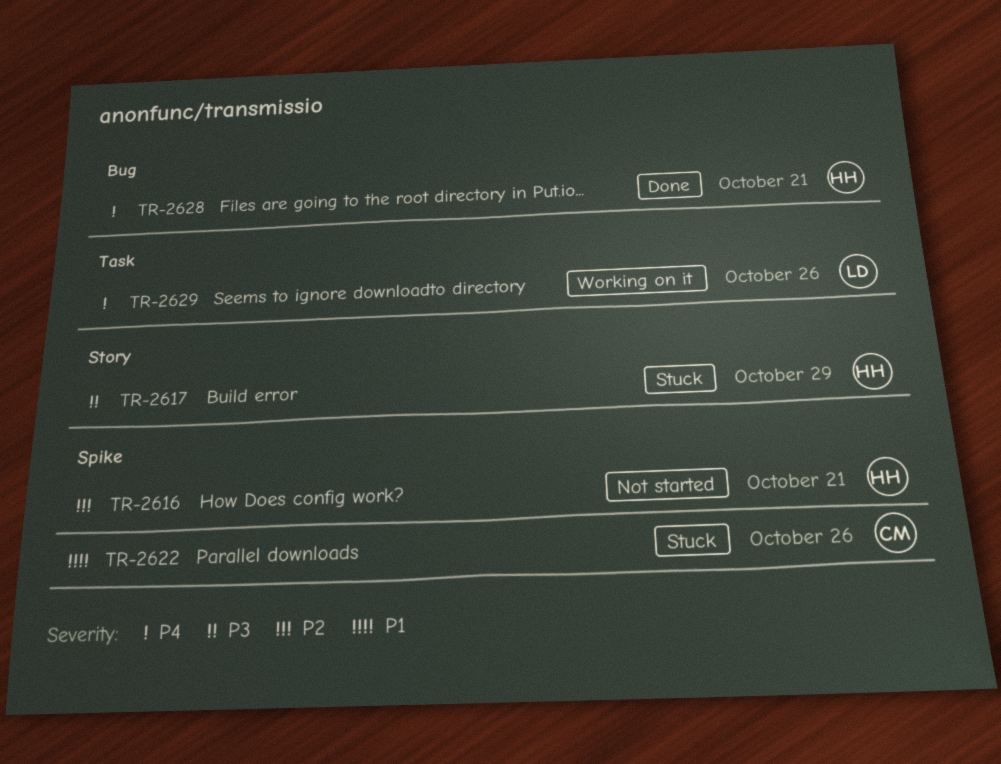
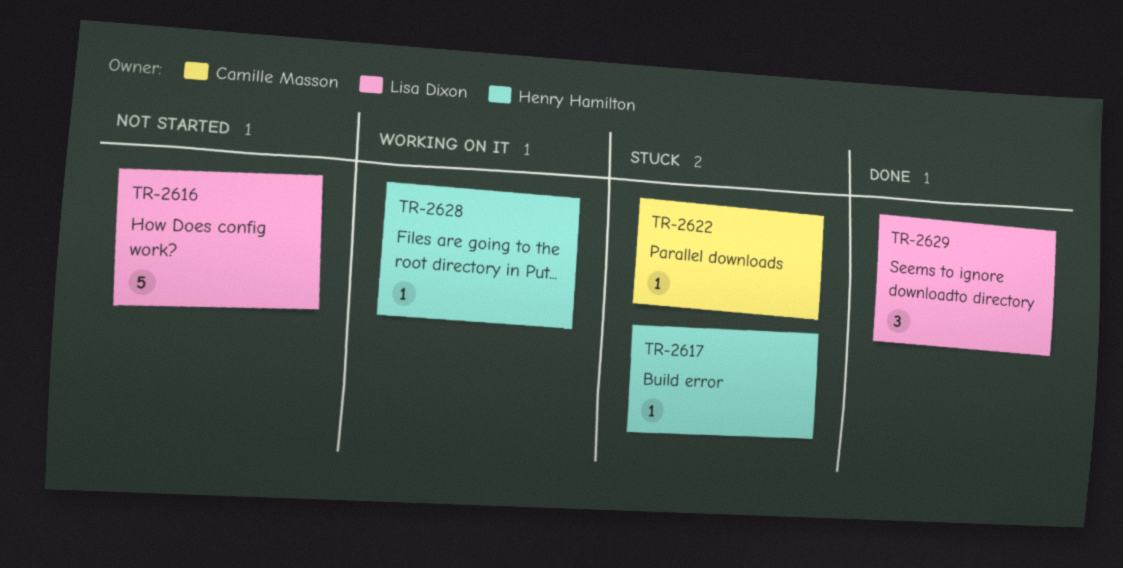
TR-2616, owner: Henry Hamilton -> Lisa Dixon
TR-2628, status: Done -> Working on it
TR-2629, status: Working on it -> Done

